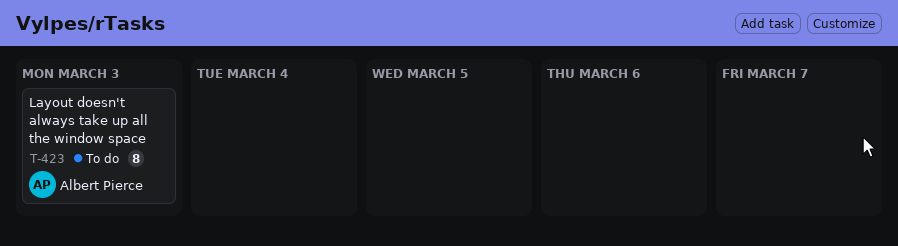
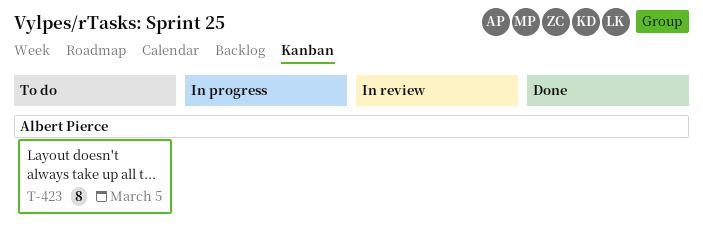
T-423, due: Mar 3 -> Mar 5

